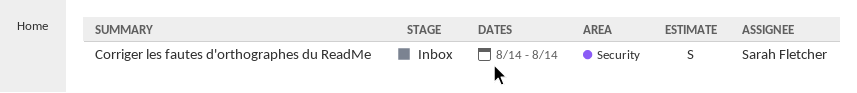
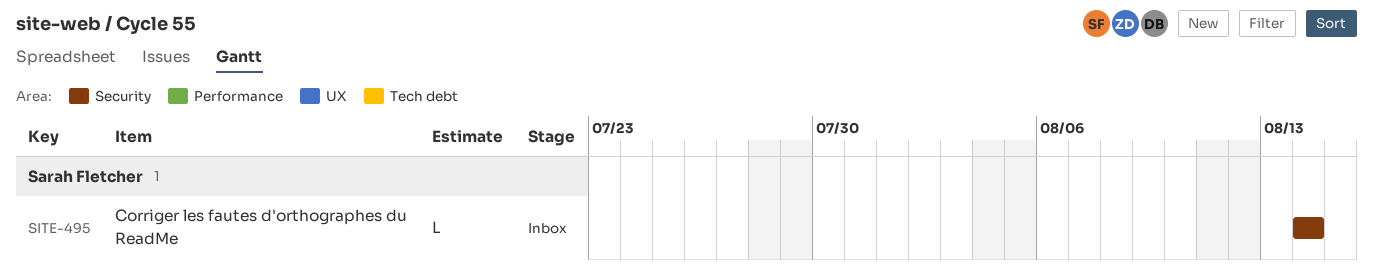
Corriger les fautes d'orthographes du ReadMe, estimate: S -> L

